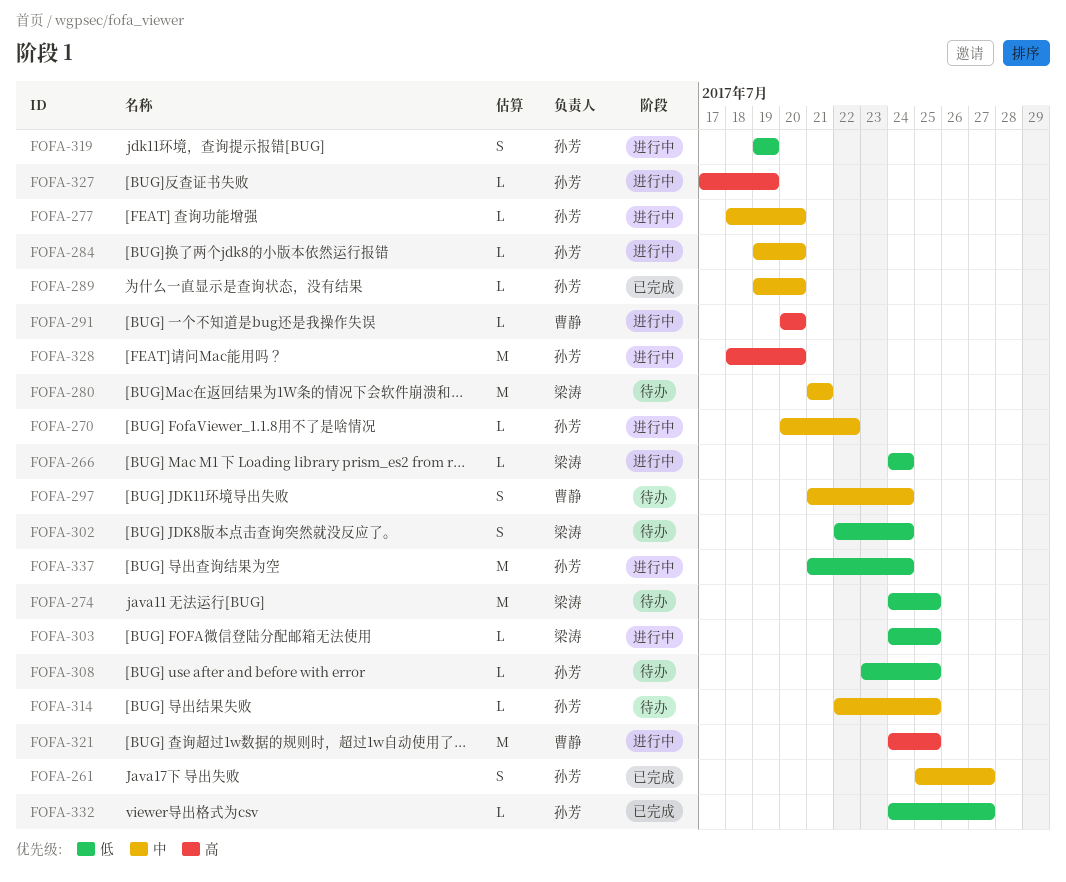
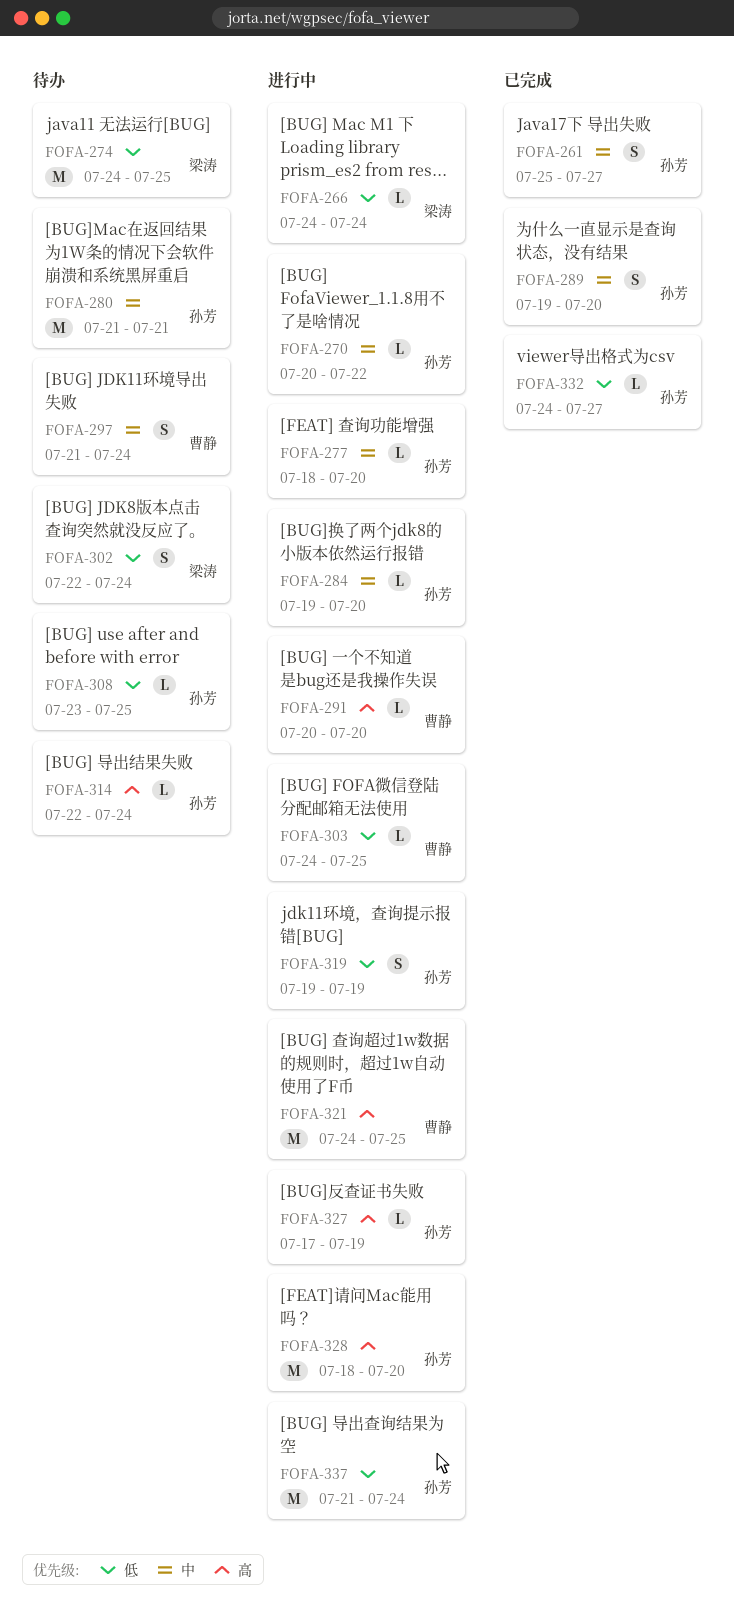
FOFA-280, owner: 梁涛 -> 孙芳
FOFA-289, estimate: L -> S
FOFA-303, owner: 梁涛 -> 曹静
FOFA-314, priority: 中 -> 高
FOFA-314, due: Jul 25 -> Jul 24

